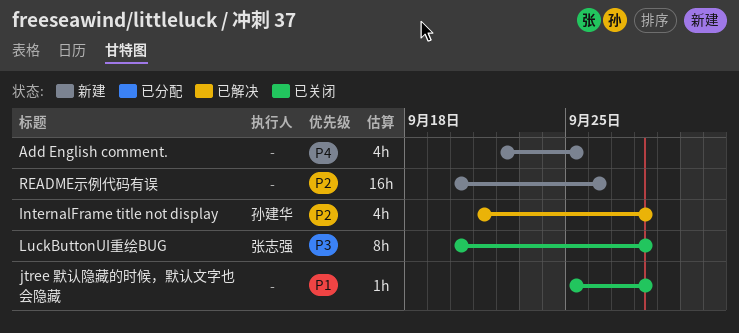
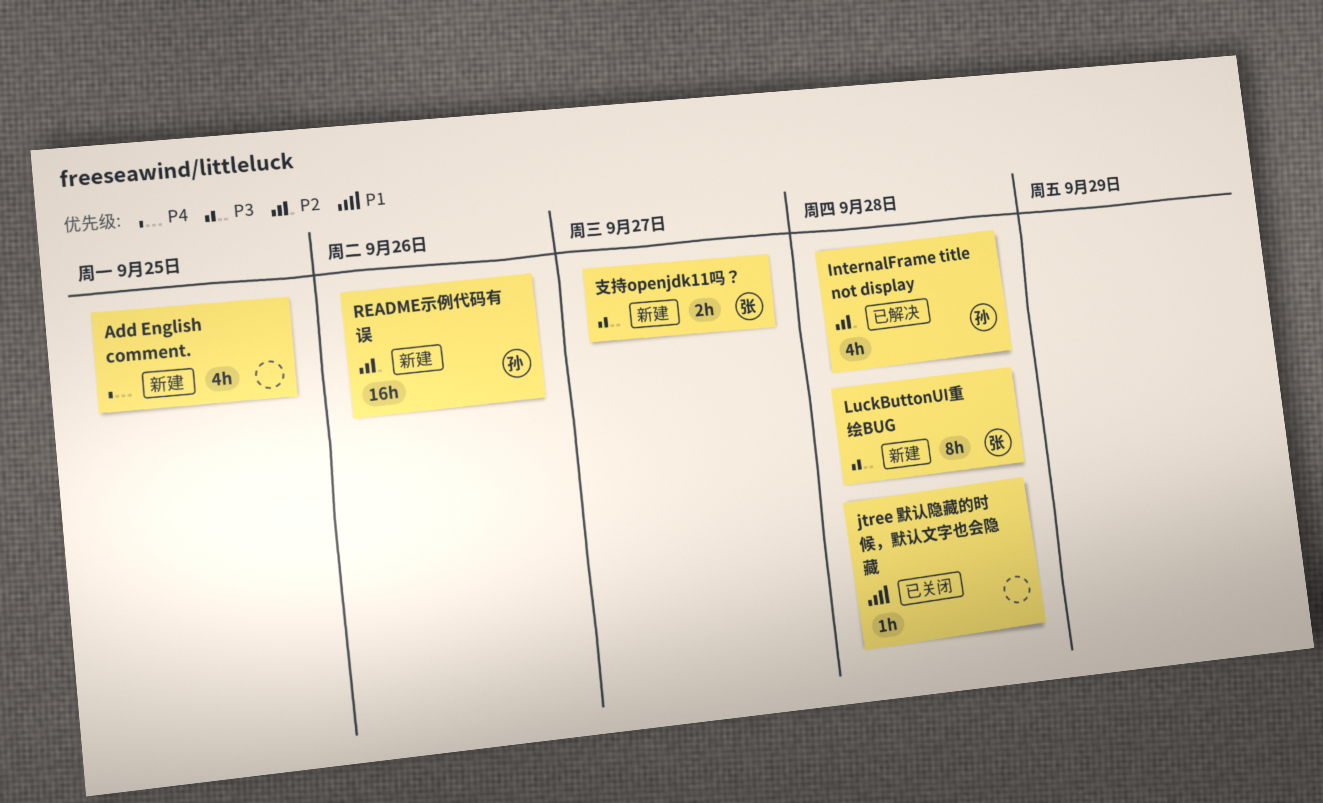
LuckButtonUI重绘BUG, status: 已关闭 -> 新建
README示例代码有误, owner: none -> 孙建华
支持openjdk11吗？: none -> present

